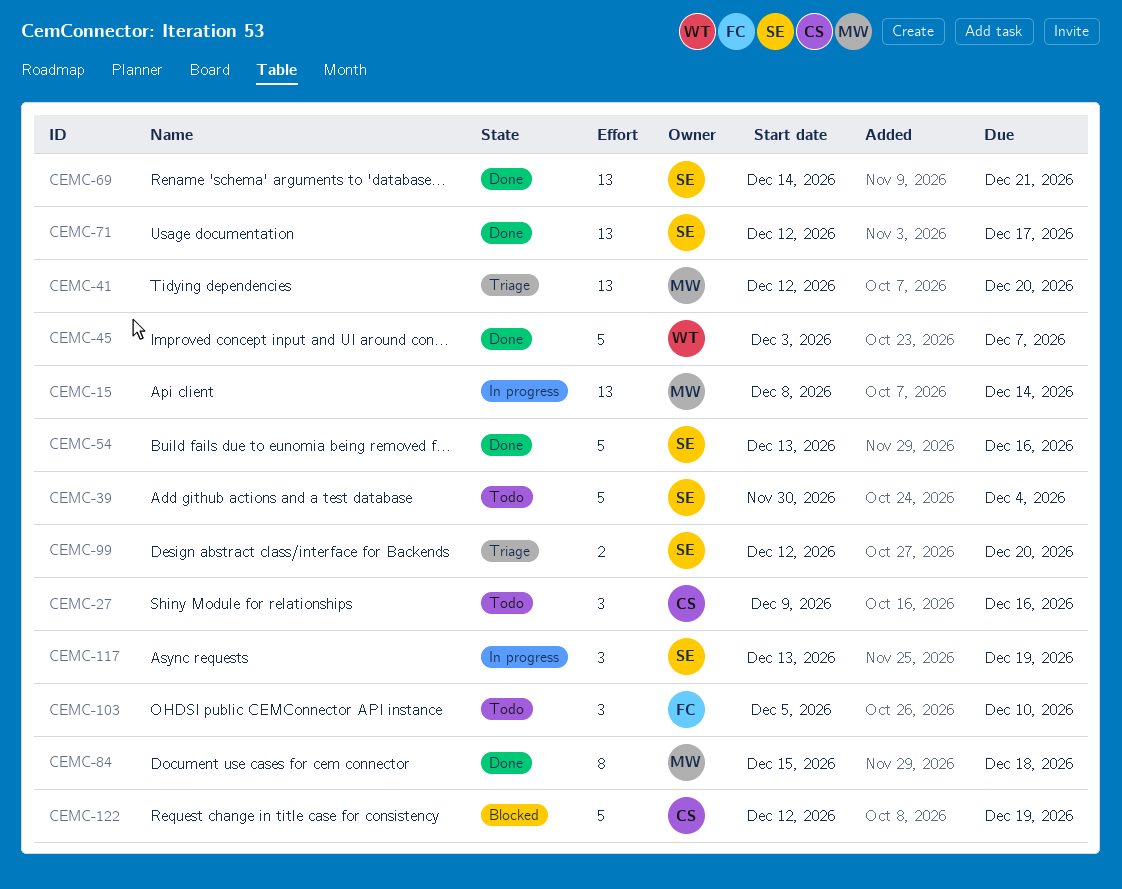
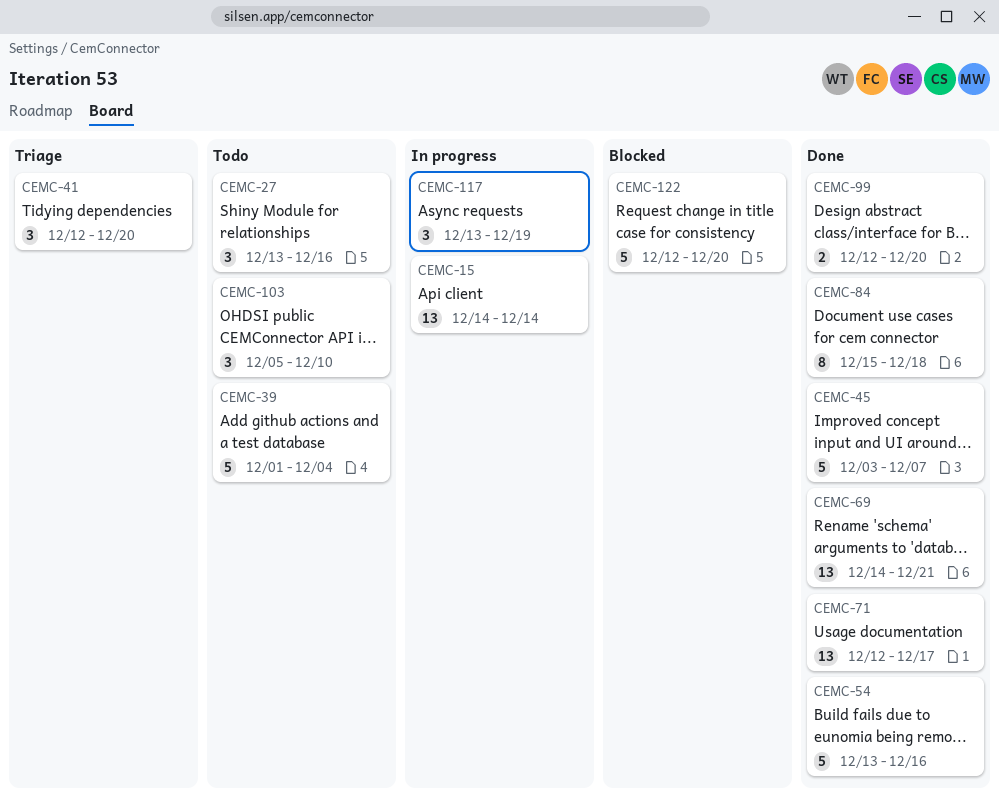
CEMC-15, start: Dec 8 -> Dec 14
CEMC-27, start: Dec 9 -> Dec 13
CEMC-39, start: Nov 30 -> Dec 1
CEMC-41, estimate: 13 -> 3
CEMC-99, status: Triage -> Done
CEMC-122, due: Dec 19 -> Dec 20

